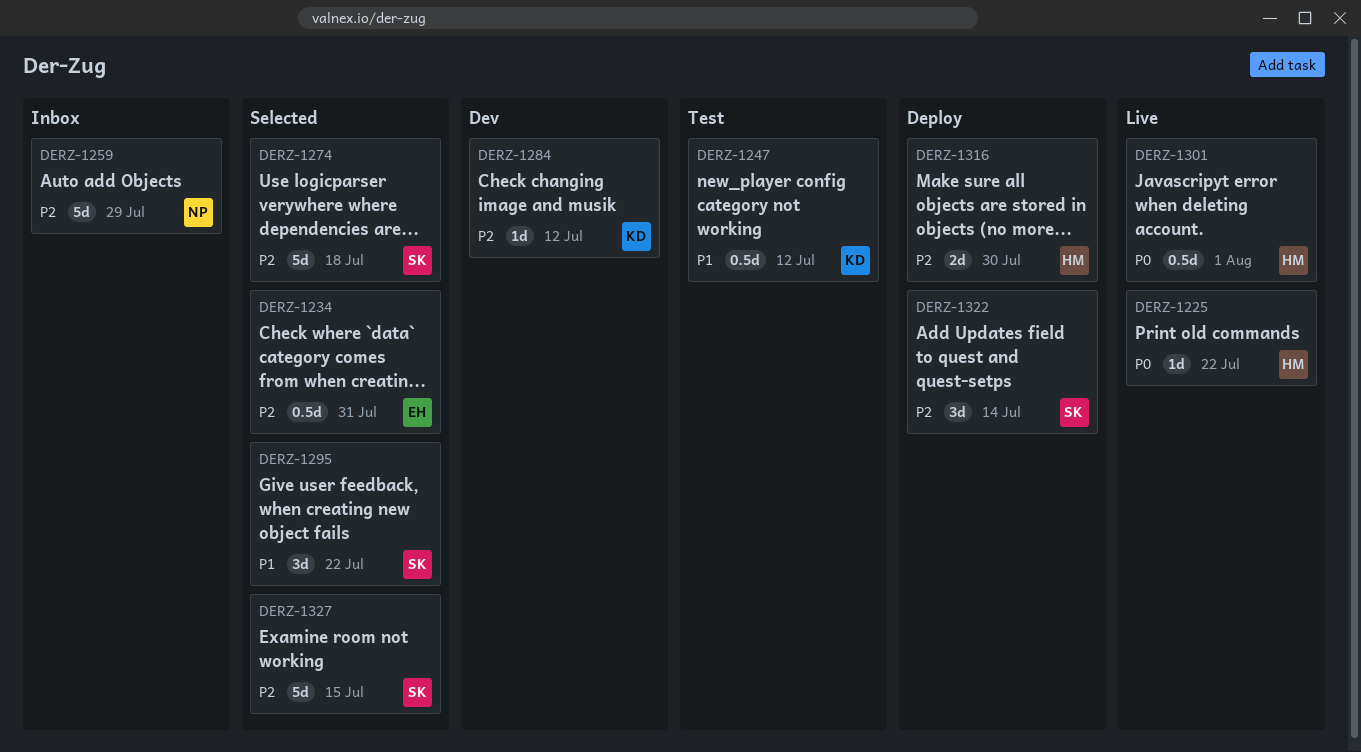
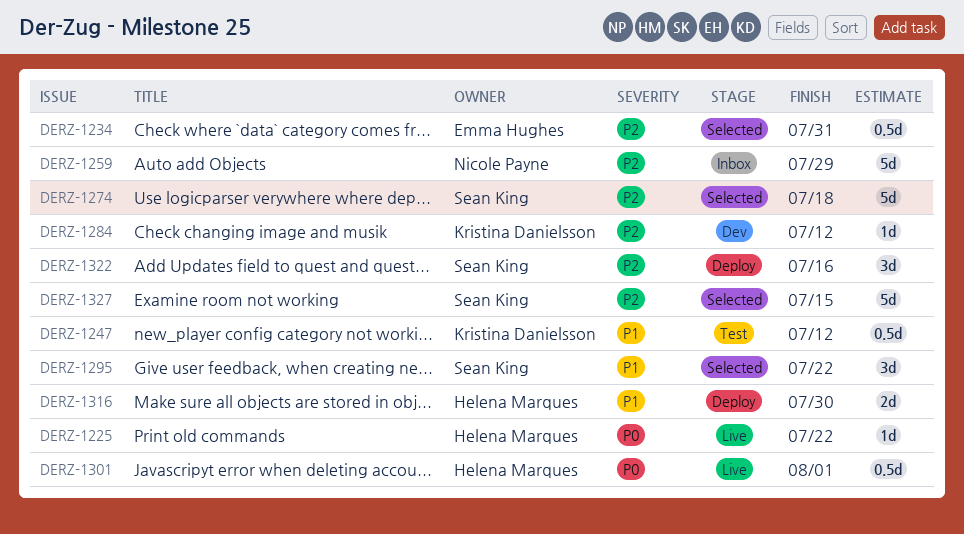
DERZ-1316, priority: P2 -> P1
DERZ-1322, due: Jul 14 -> Jul 16

